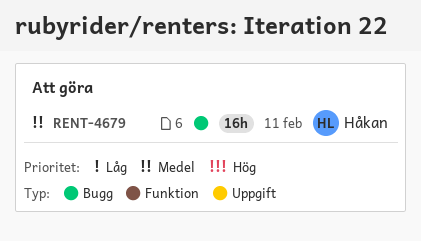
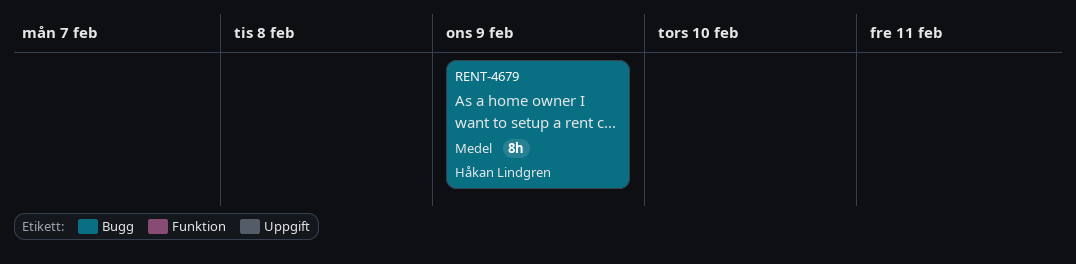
RENT-4679, estimate: 16h -> 8h
RENT-4679, due: Feb 11 -> Feb 9

